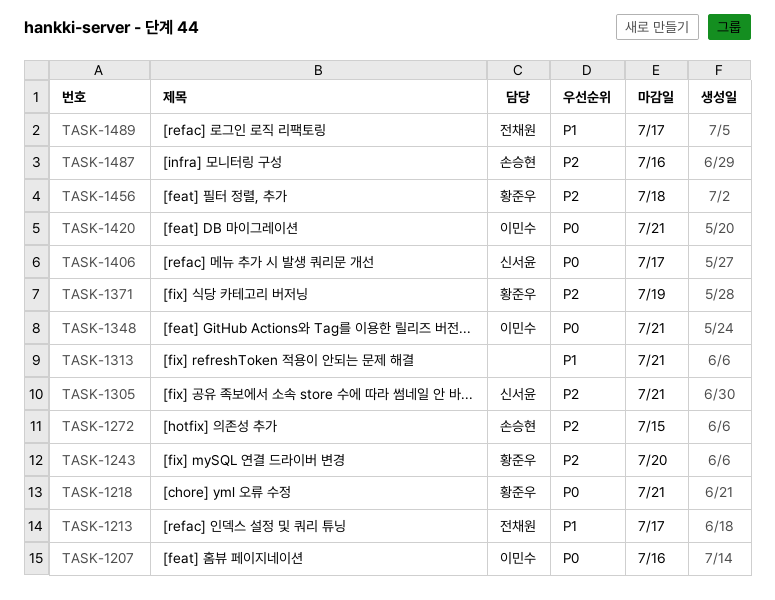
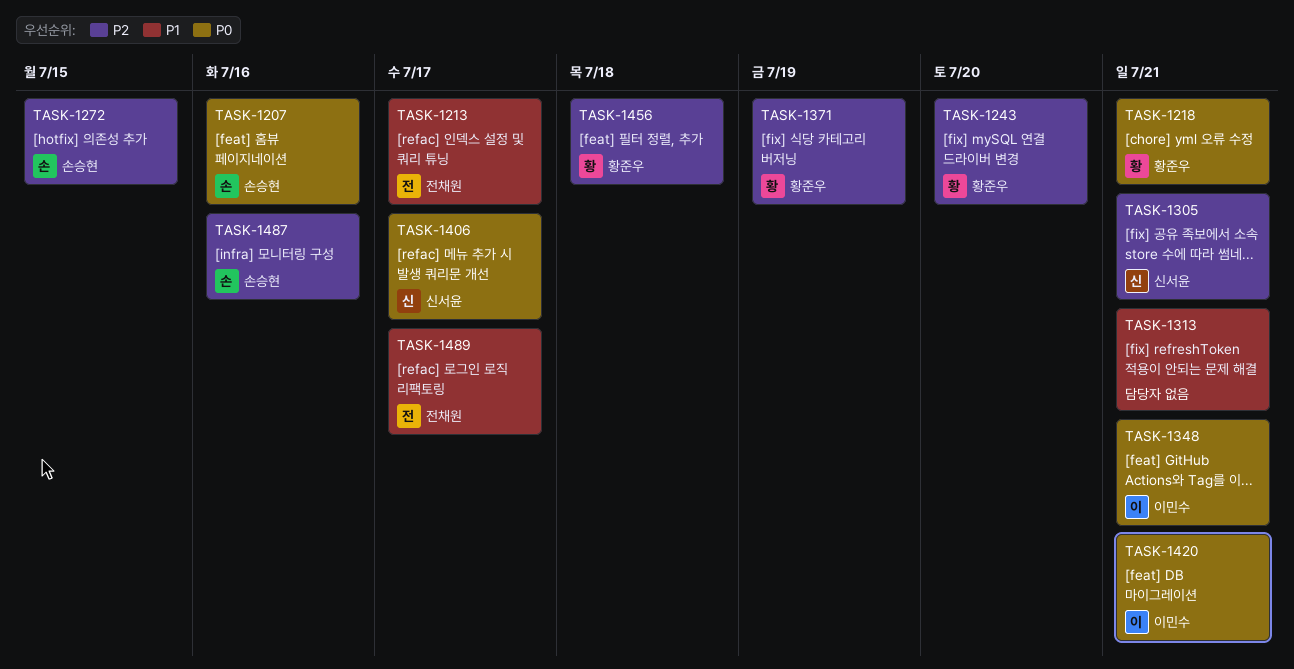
TASK-1207, owner: 이민수 -> 손승현

